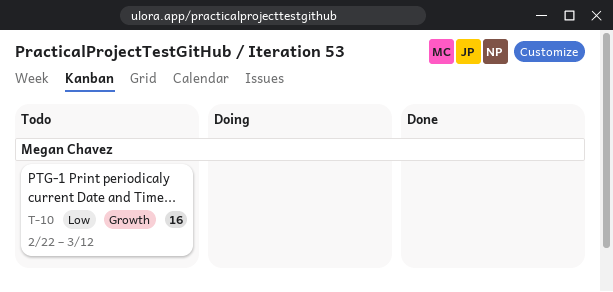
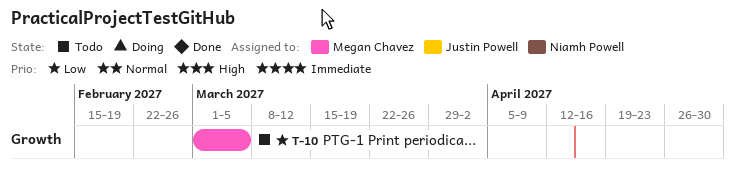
T-10, start: Feb 22 -> Mar 1
T-10, due: Mar 12 -> Mar 5

